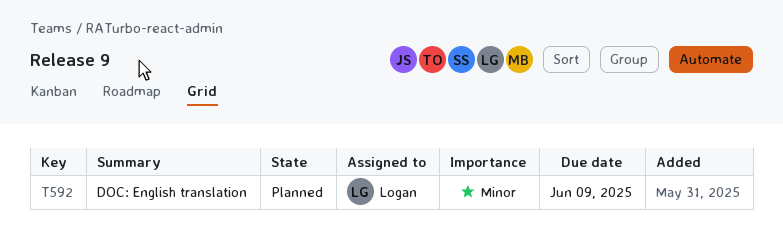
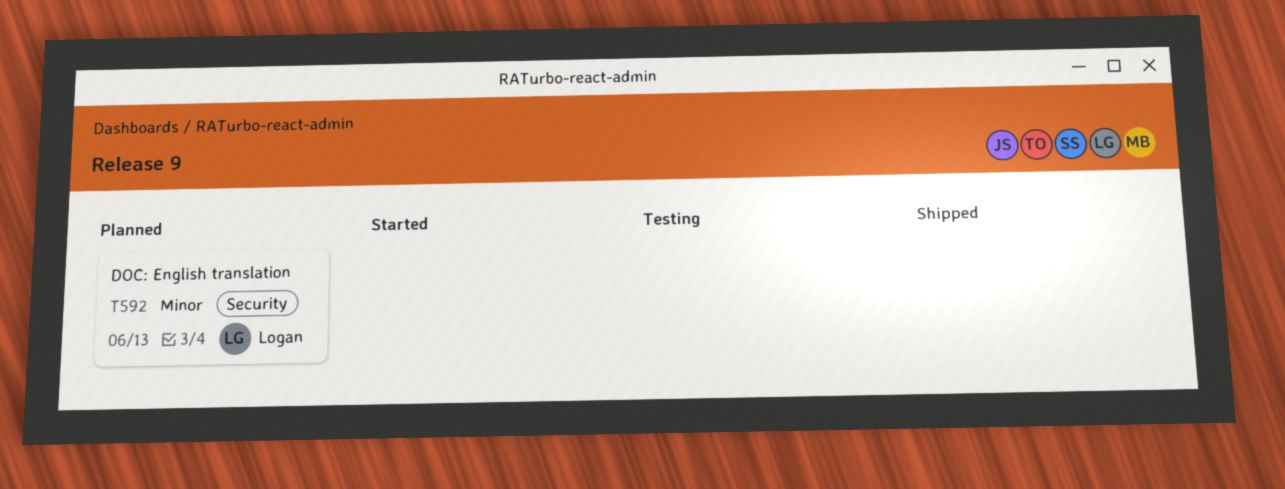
T592, due: Jun 9 -> Jun 13

